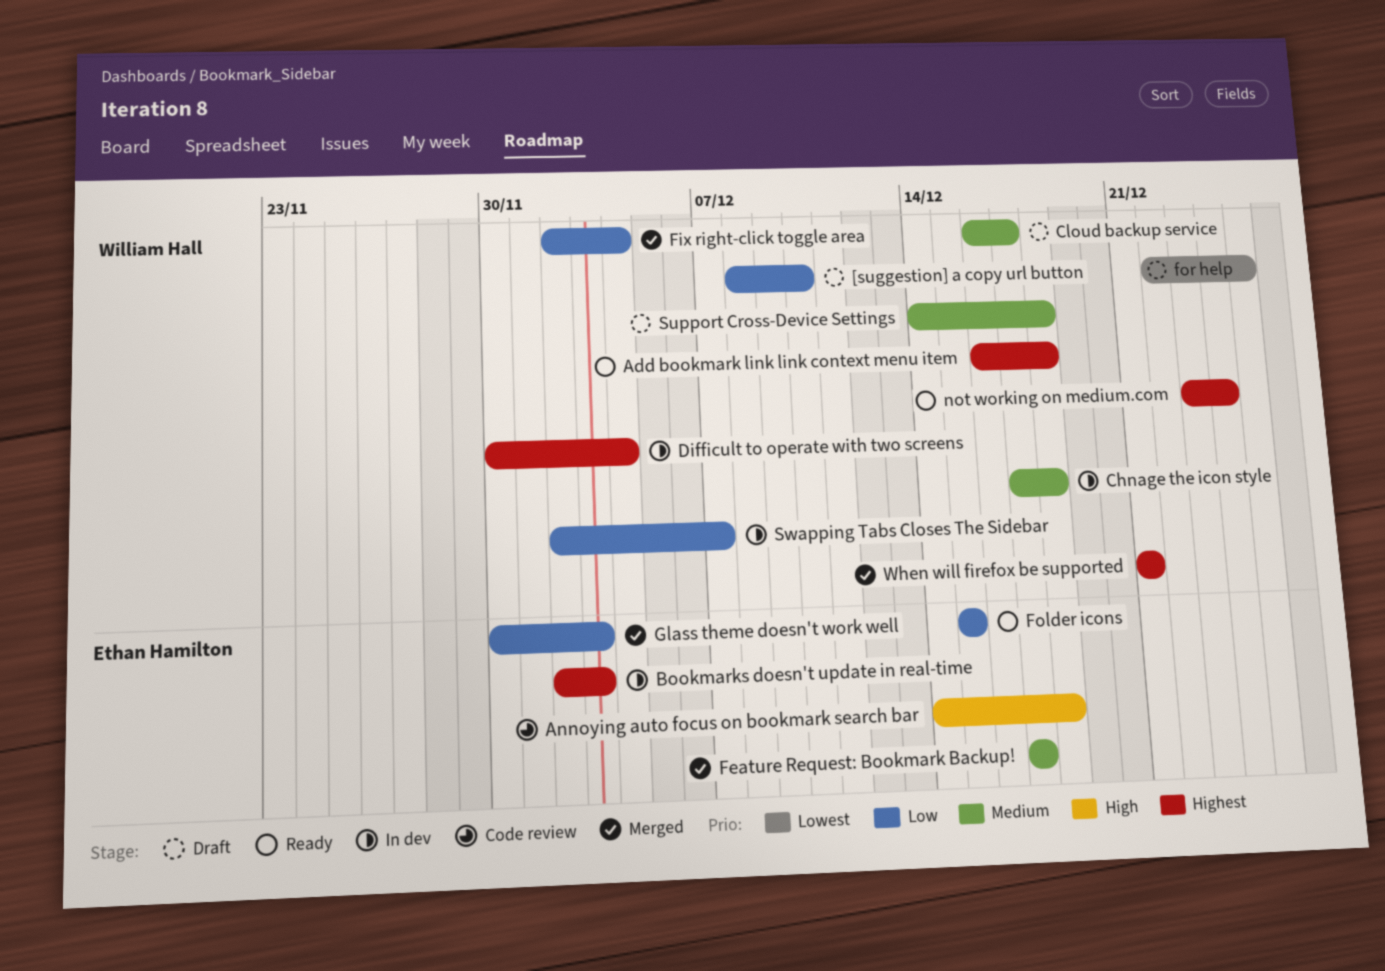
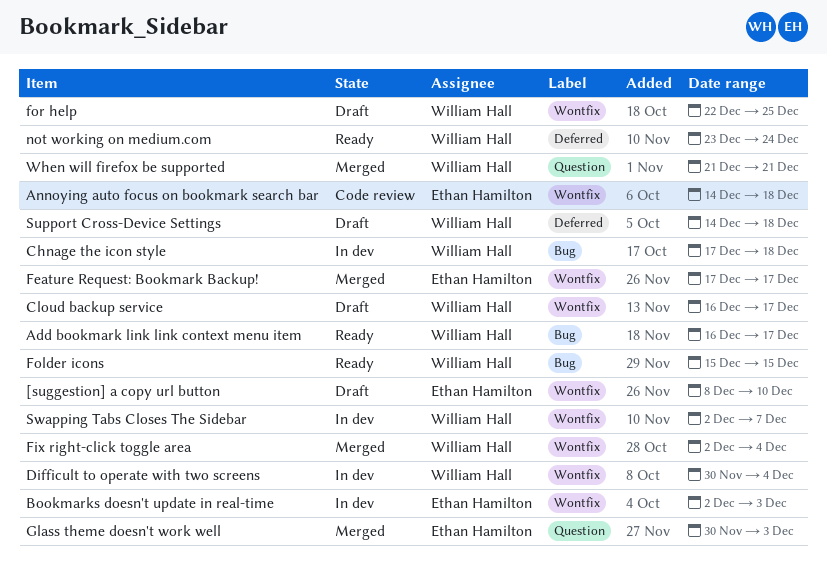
[suggestion] a copy url button, owner: William Hall -> Ethan Hamilton
Add bookmark link link context menu item, due: Dec 18 -> Dec 17
Folder icons, owner: Ethan Hamilton -> William Hall

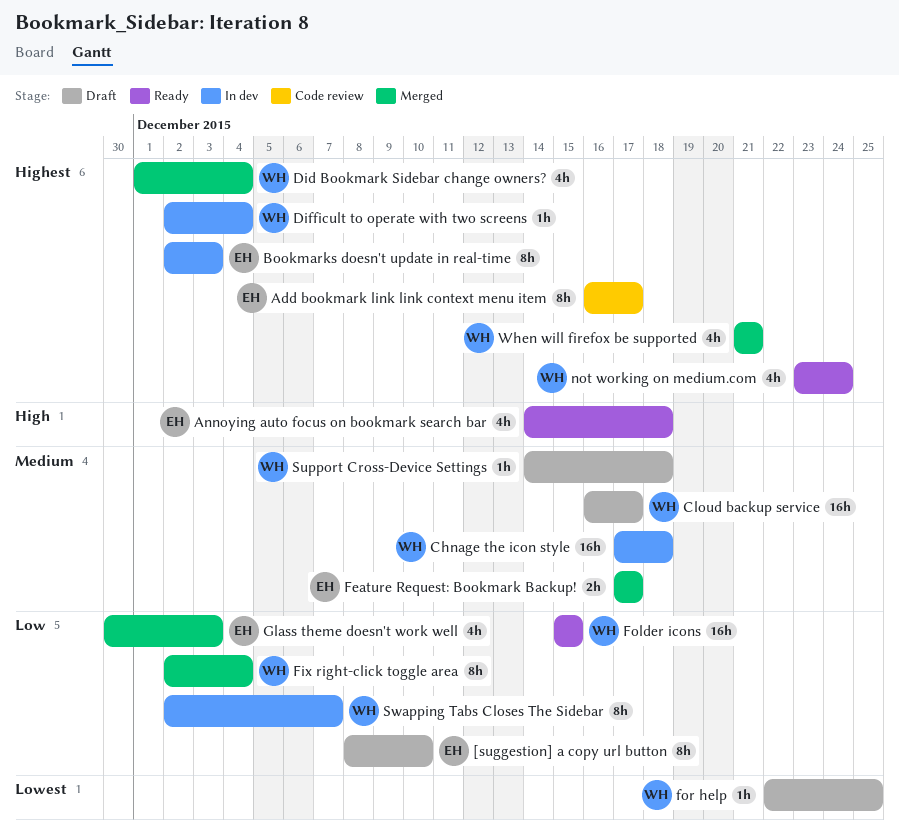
Add bookmark link link context menu item, status: Ready -> Code review
Add bookmark link link context menu item, owner: William Hall -> Ethan Hamilton
Annoying auto focus on bookmark search bar, status: Code review -> Ready
Did Bookmark Sidebar change owners?: none -> present
Difficult to operate with two screens, start: Nov 30 -> Dec 2

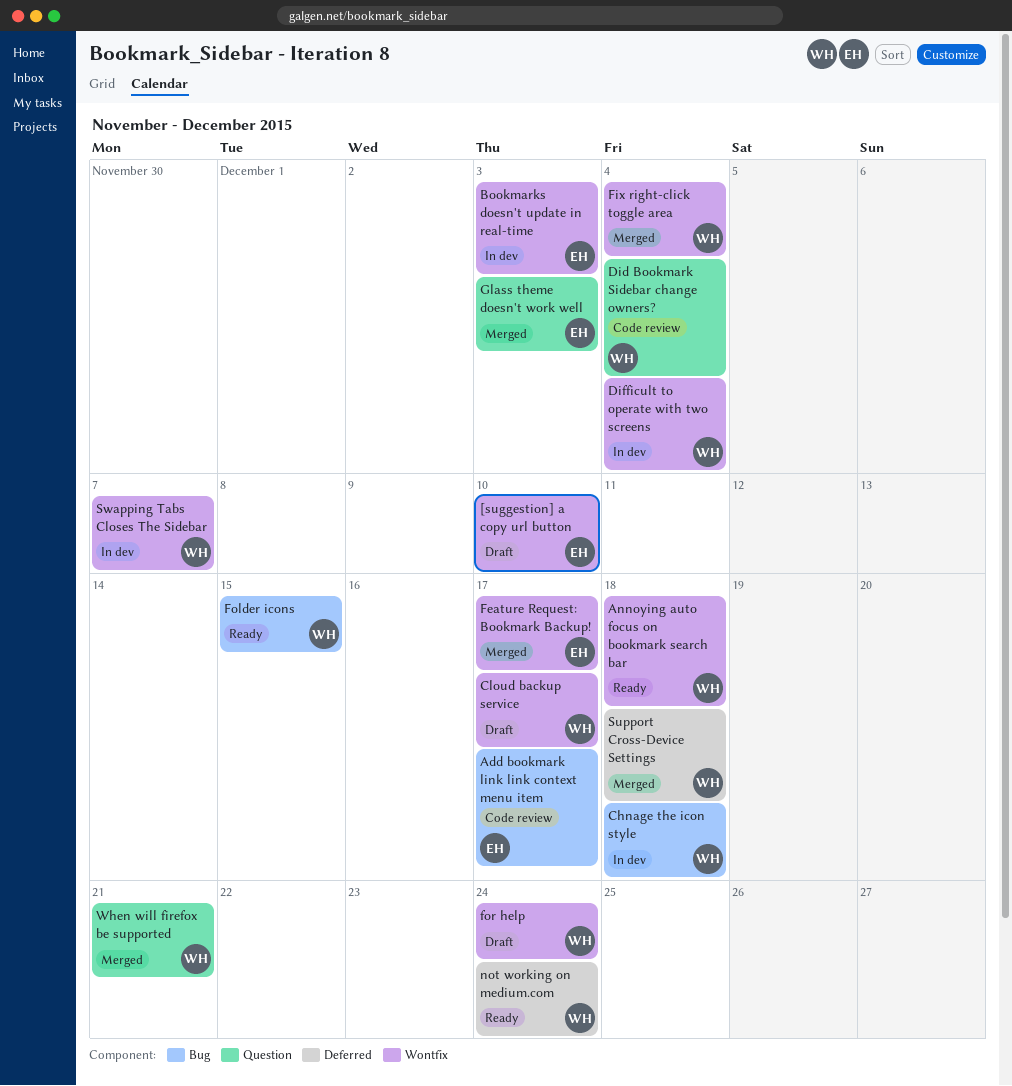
Annoying auto focus on bookmark search bar, owner: EH -> WH
Did Bookmark Sidebar change owners?, status: Merged -> Code review
for help, due: Dec 25 -> Dec 24
Support Cross-Device Settings, status: Draft -> Merged

